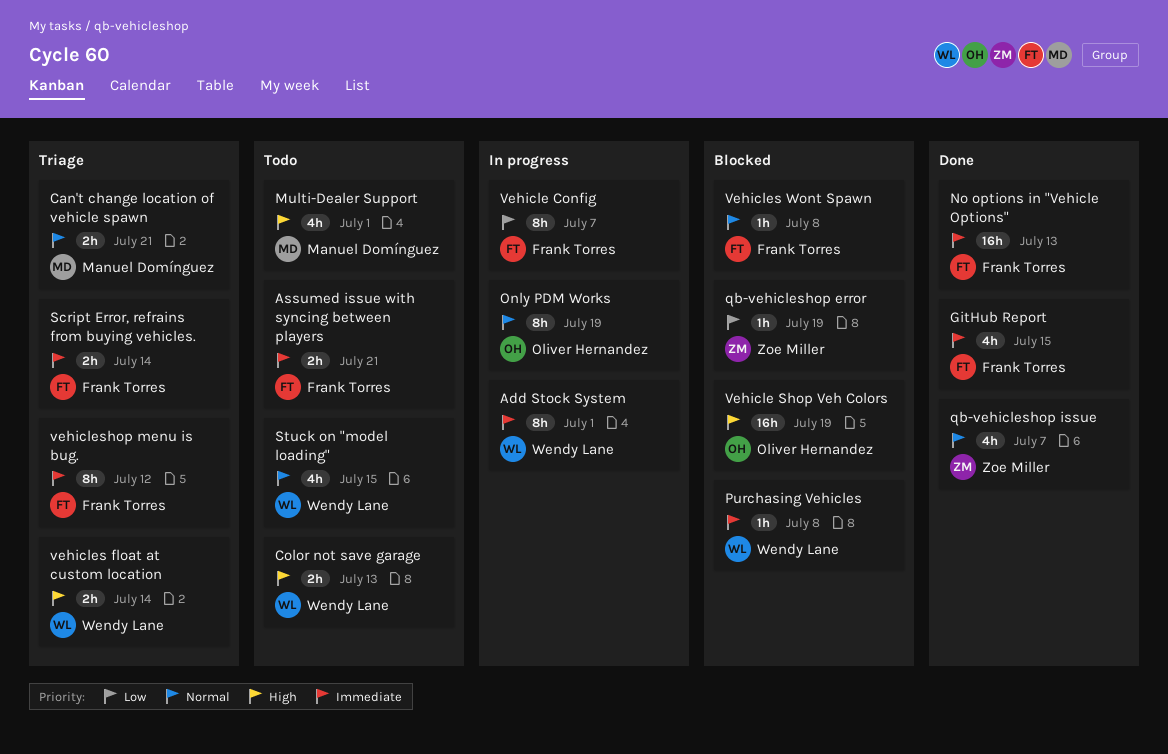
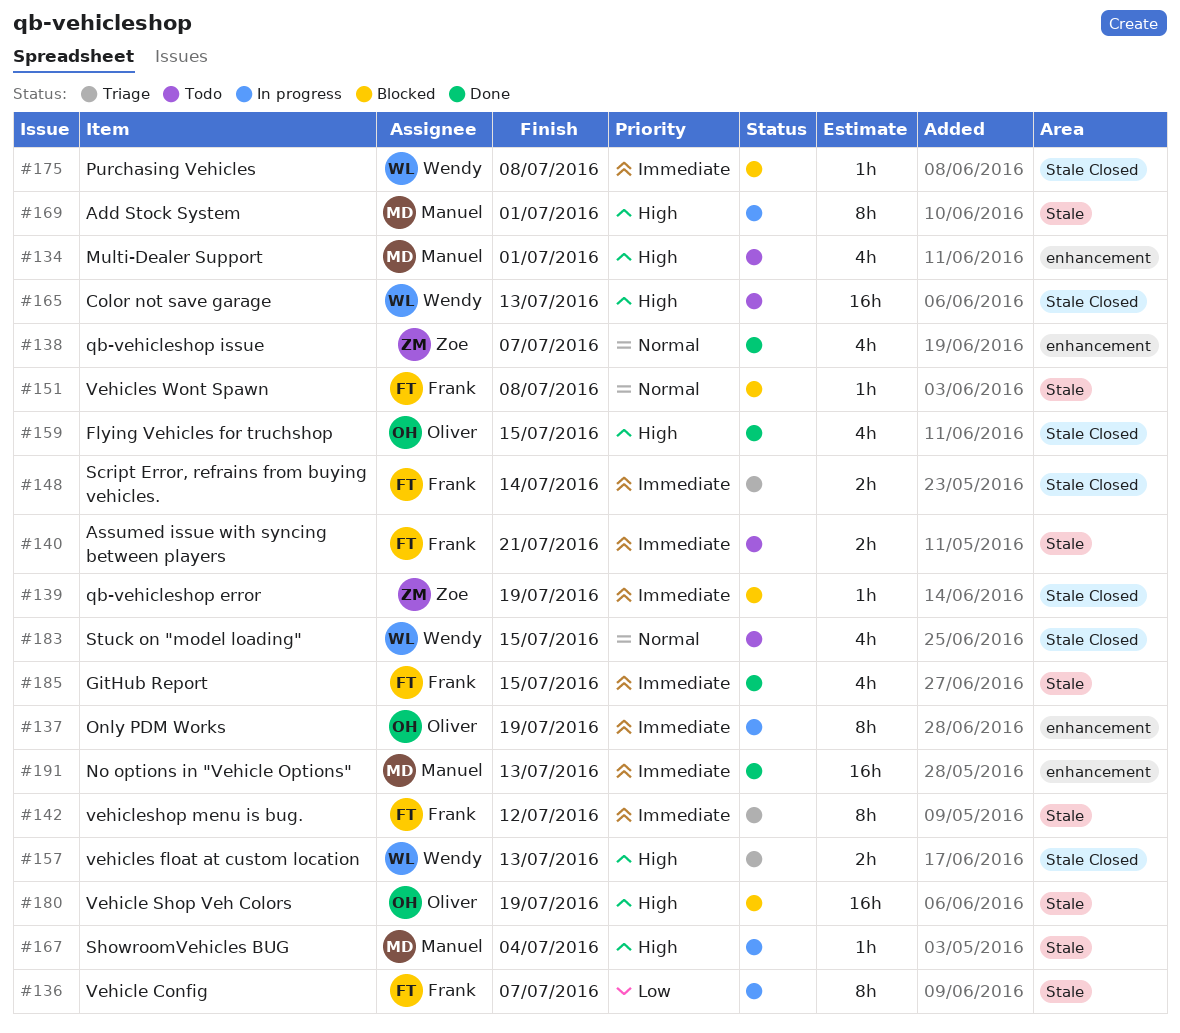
Add Stock System, owner: Wendy Lane -> Manuel Domínguez
Add Stock System, priority: Immediate -> High
Can't change location of vehicle spawn: present -> none
Color not save garage, estimate: 2h -> 16h
Flying Vehicles for truchshop: none -> present
No options in "Vehicle Options", owner: Frank Torres -> Manuel Domínguez
Only PDM Works, priority: Normal -> Immediate
qb-vehicleshop error, priority: Low -> Immediate
ShowroomVehicles BUG: none -> present
vehicles float at custom location, due: Jul 14 -> Jul 13

